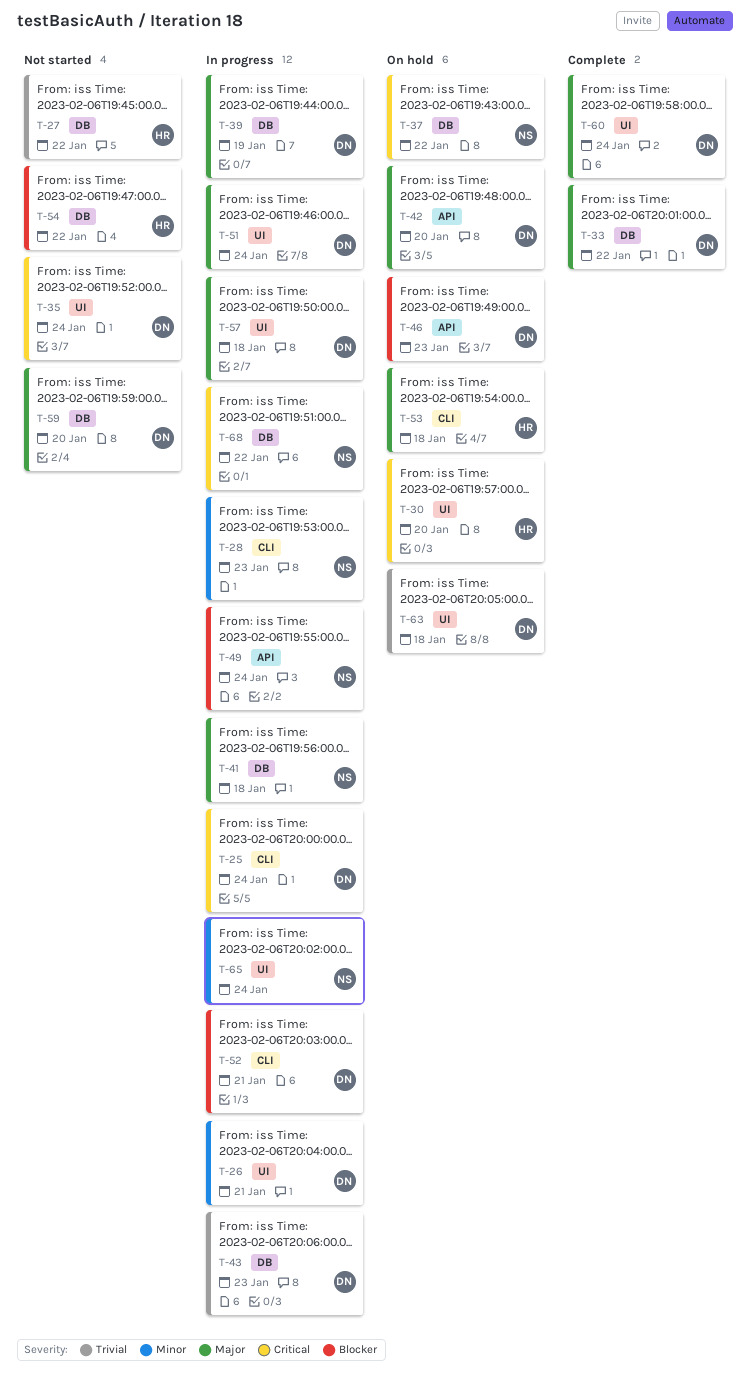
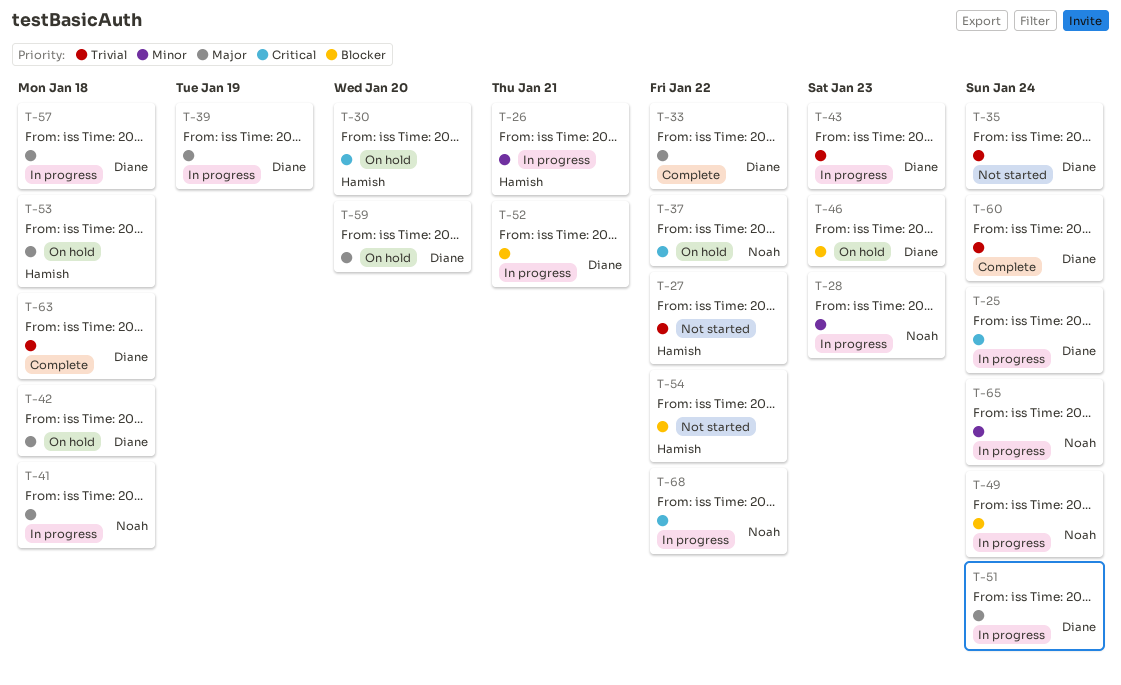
T-26, owner: Diane -> Hamish
T-35, priority: Critical -> Trivial
T-42, due: Jan 20 -> Jan 18
T-59, status: Not started -> On hold
T-60, priority: Major -> Trivial
T-63, status: On hold -> Complete

